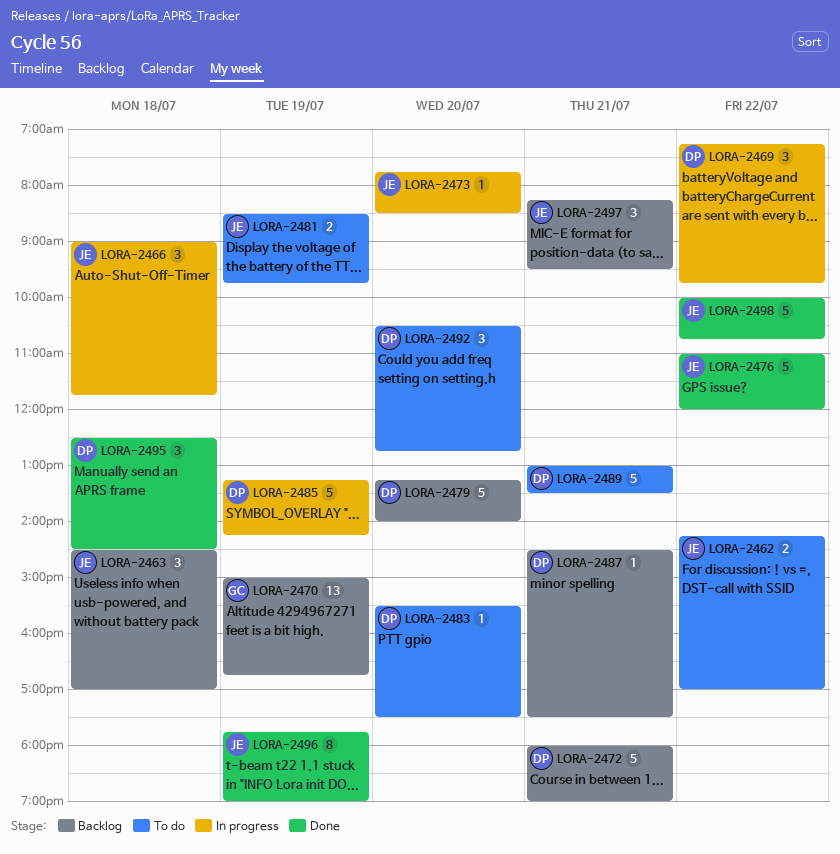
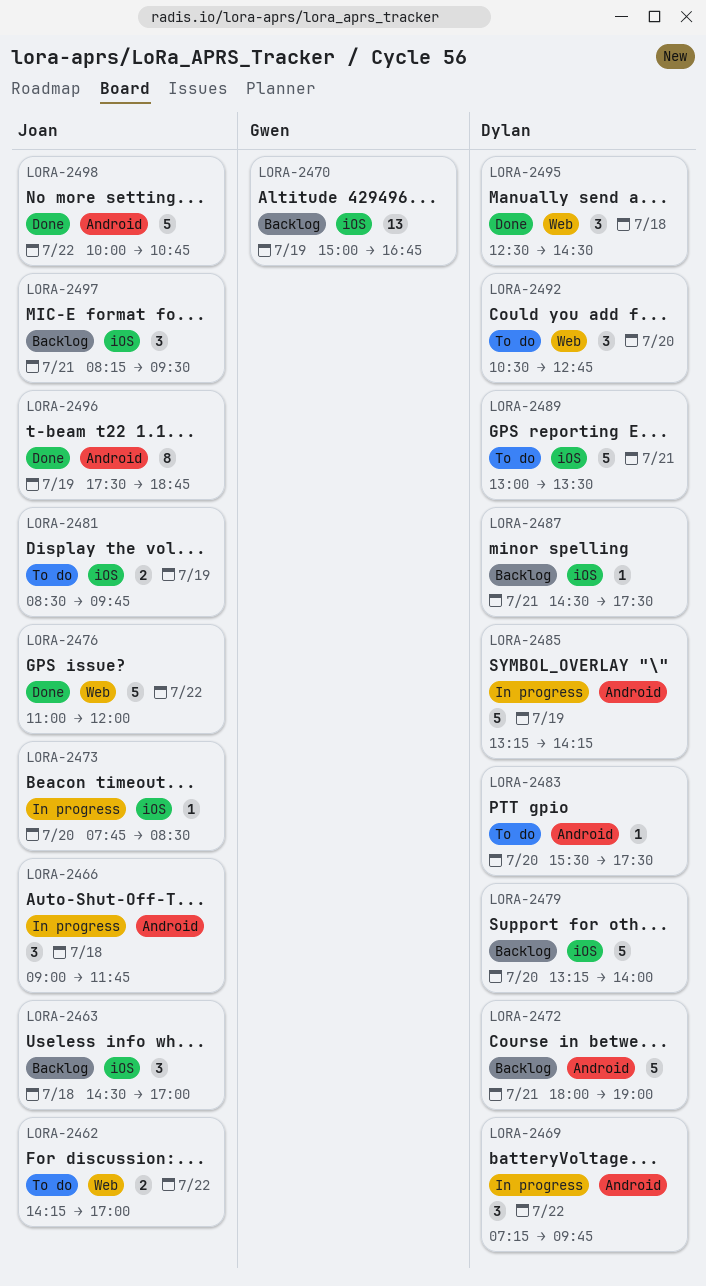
LORA-2496, begins: 17:45 -> 17:30
LORA-2496, ends: 19:00 -> 18:45

